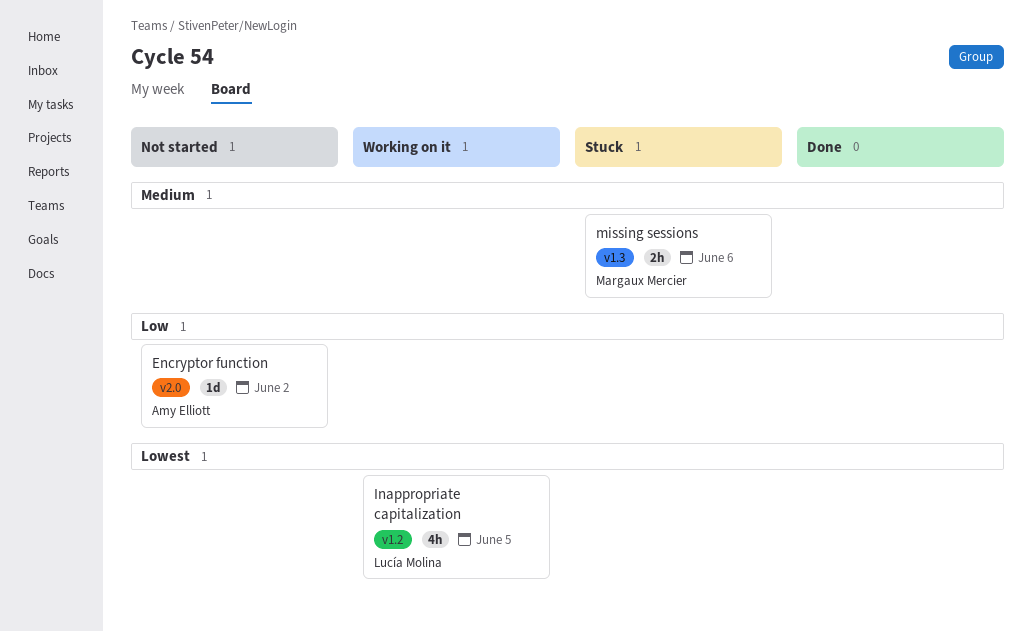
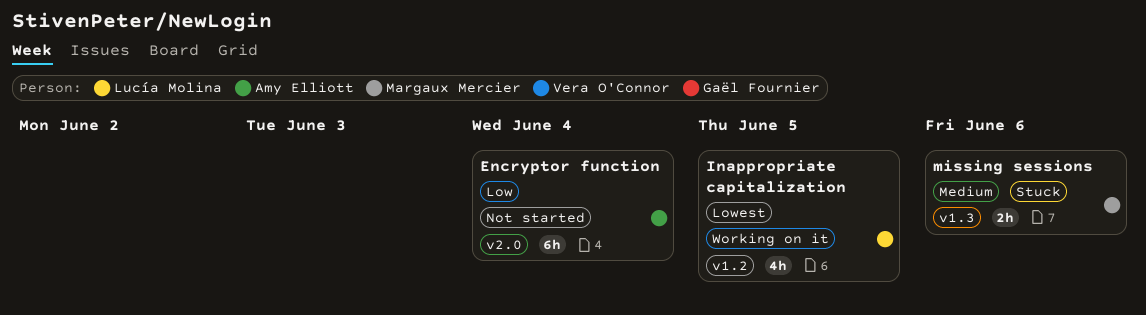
Encryptor function, estimate: 1d -> 6h
Encryptor function, due: Jun 2 -> Jun 4

